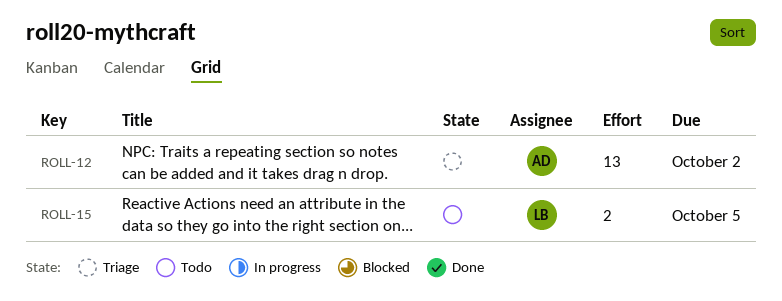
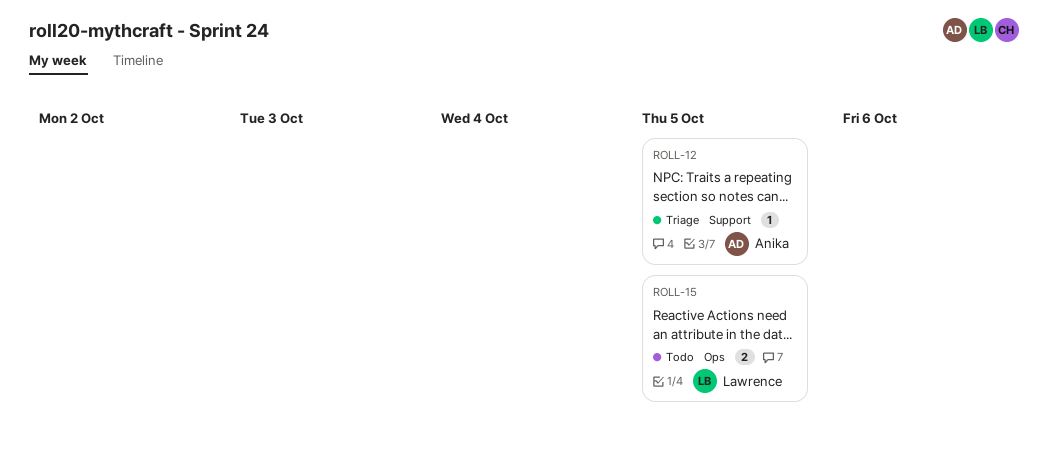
ROLL-12, estimate: 13 -> 1
ROLL-12, due: Oct 2 -> Oct 5

